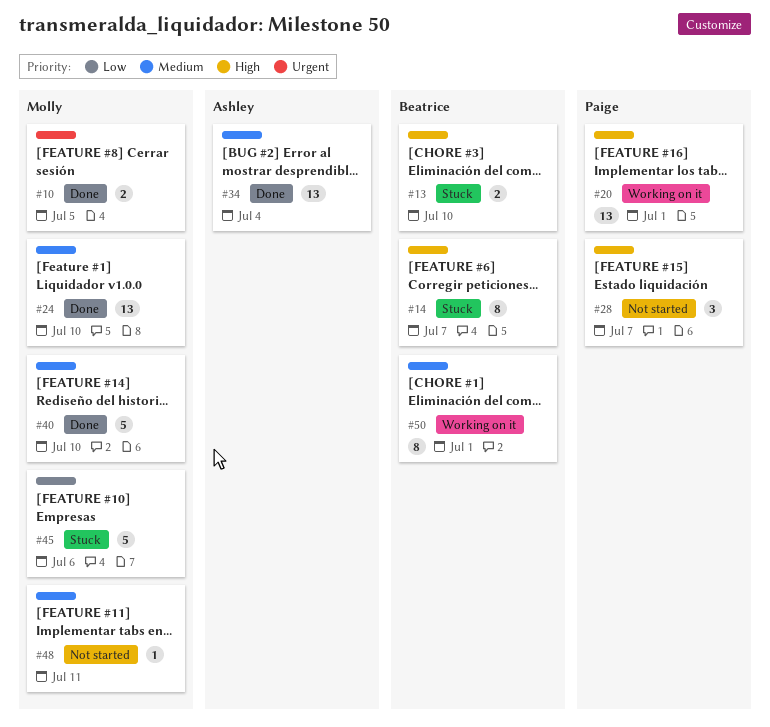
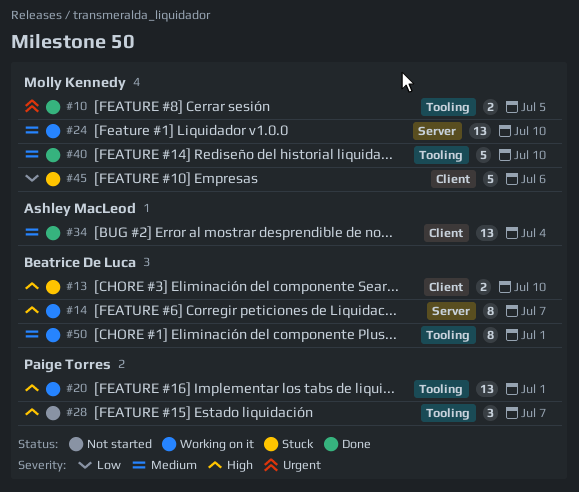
#14, status: Stuck -> Working on it
#24, status: Done -> Working on it
#48: present -> none

